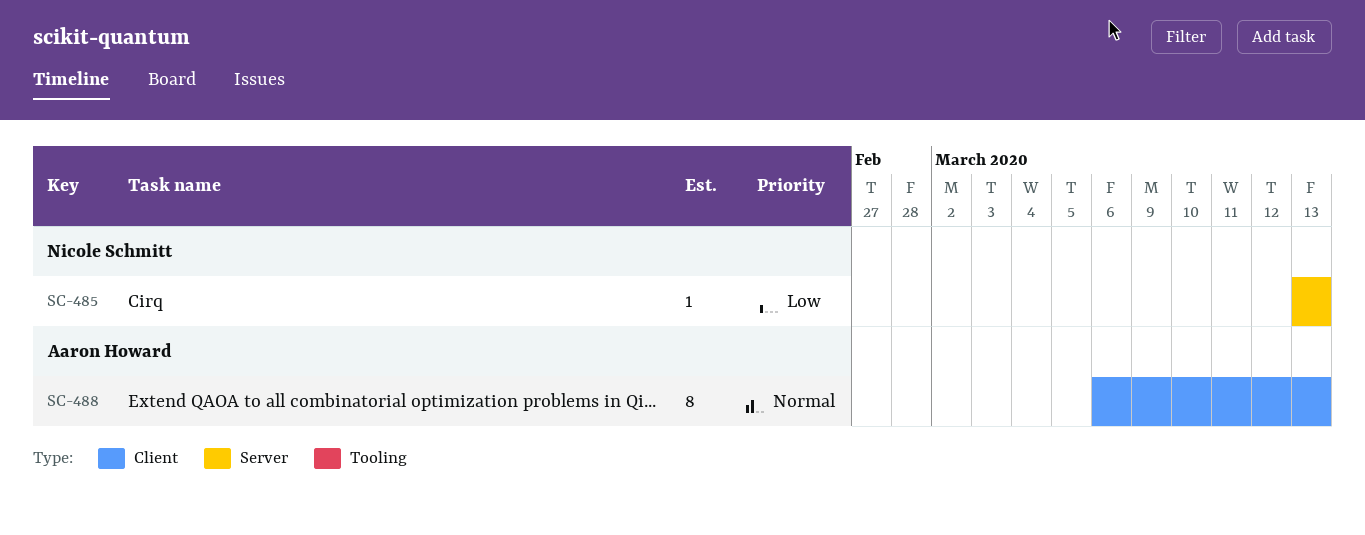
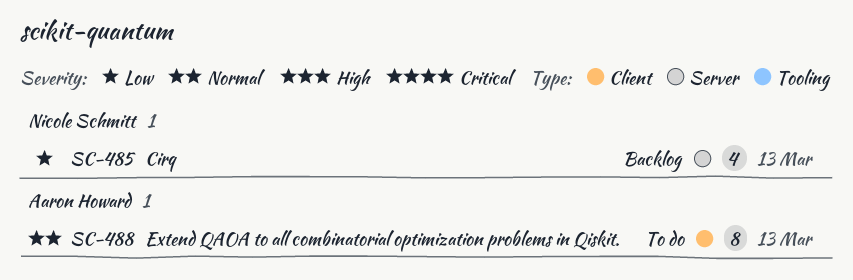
SC-485, estimate: 1 -> 4

